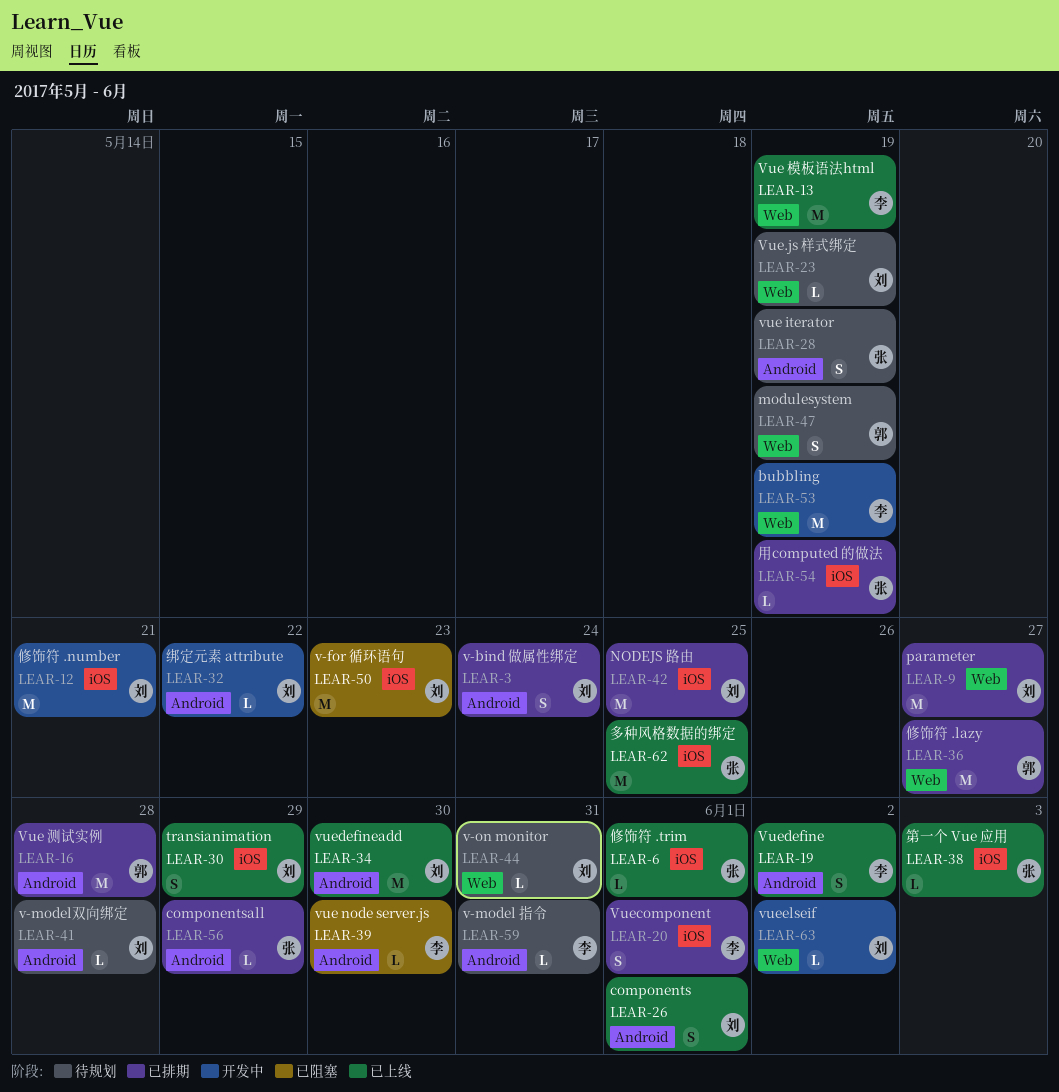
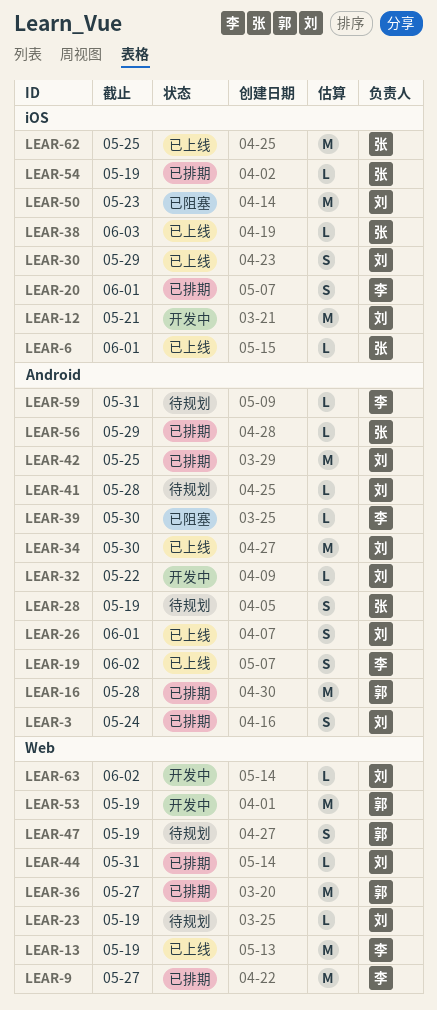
LEAR-9, owner: 刘 -> 李
LEAR-42, label: iOS -> Android
LEAR-44, status: 待规划 -> 已排期
LEAR-53, owner: 李 -> 郭

